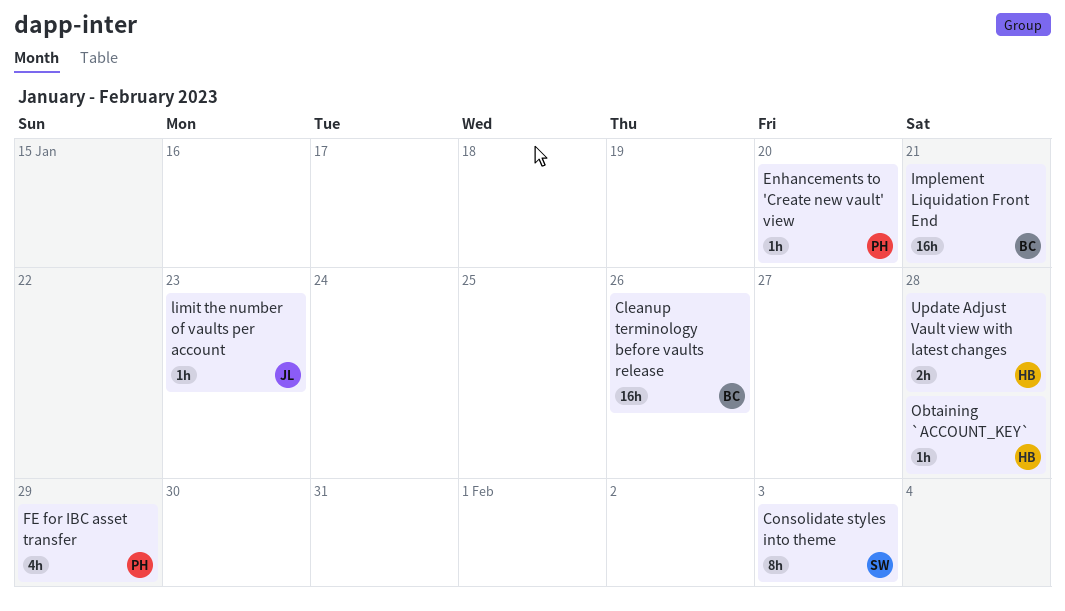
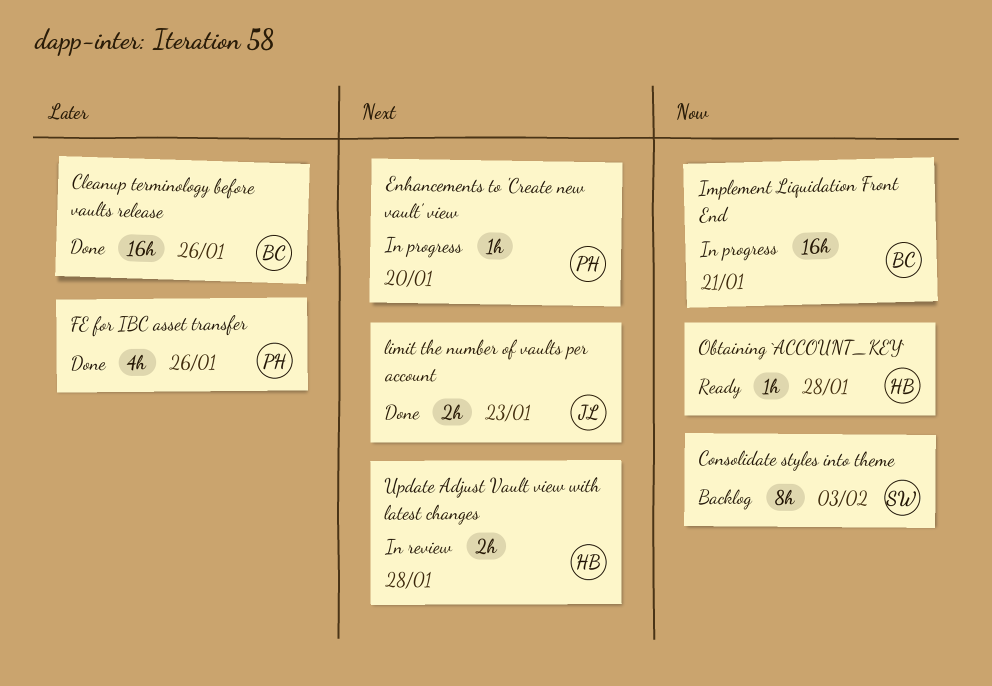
FE for IBC asset transfer, due: Jan 29 -> Jan 26
limit the number of vaults per account, estimate: 1h -> 2h

